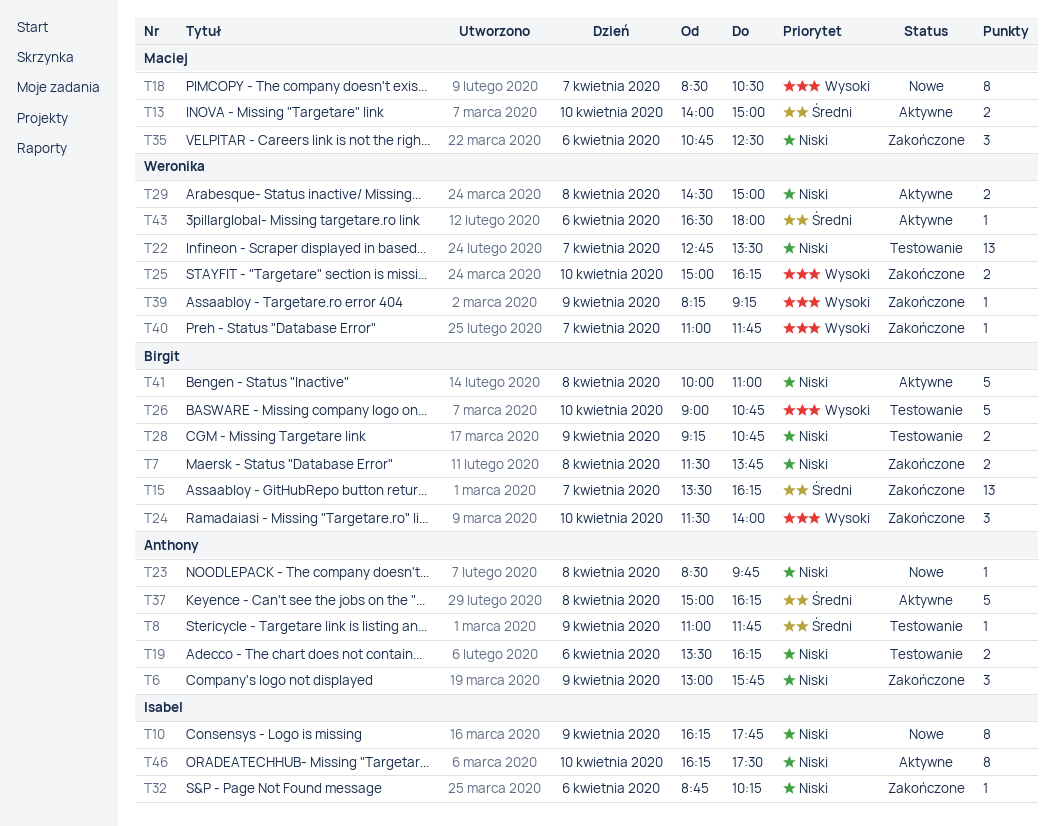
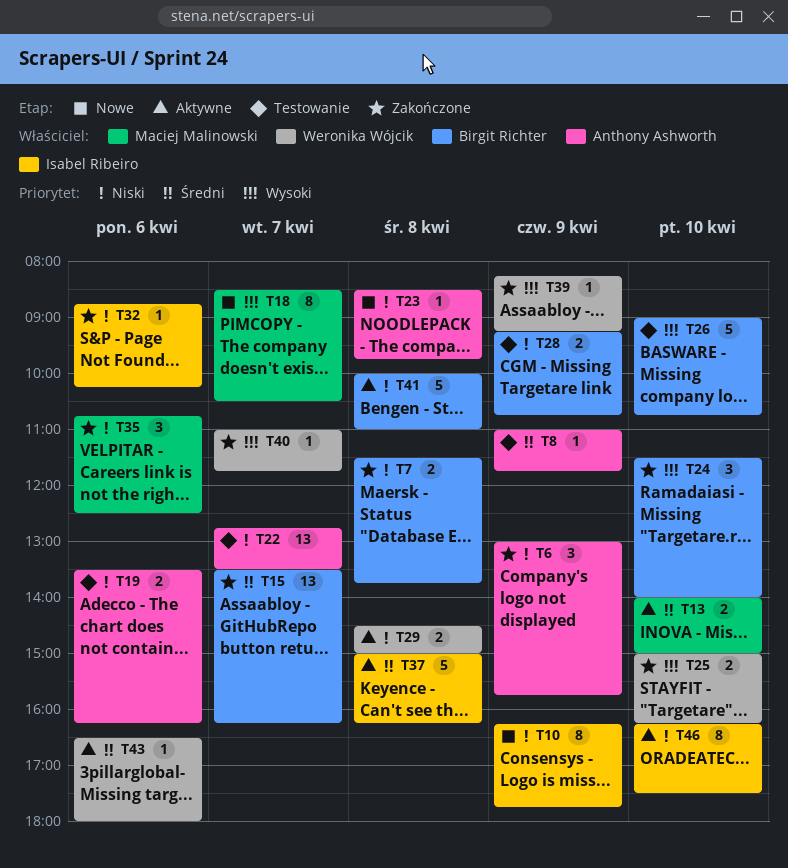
T22, owner: Weronika Wójcik -> Anthony Ashworth
T37, owner: Anthony Ashworth -> Isabel Ribeiro

